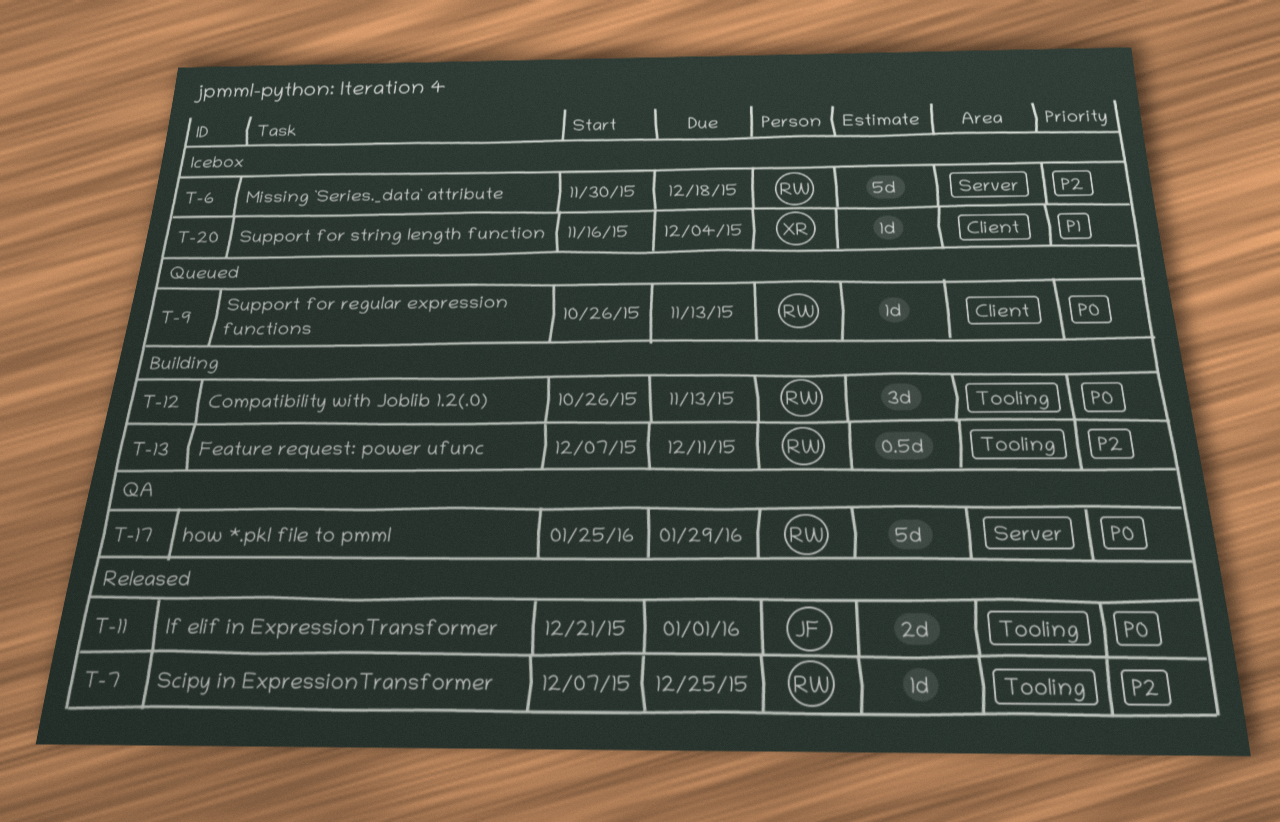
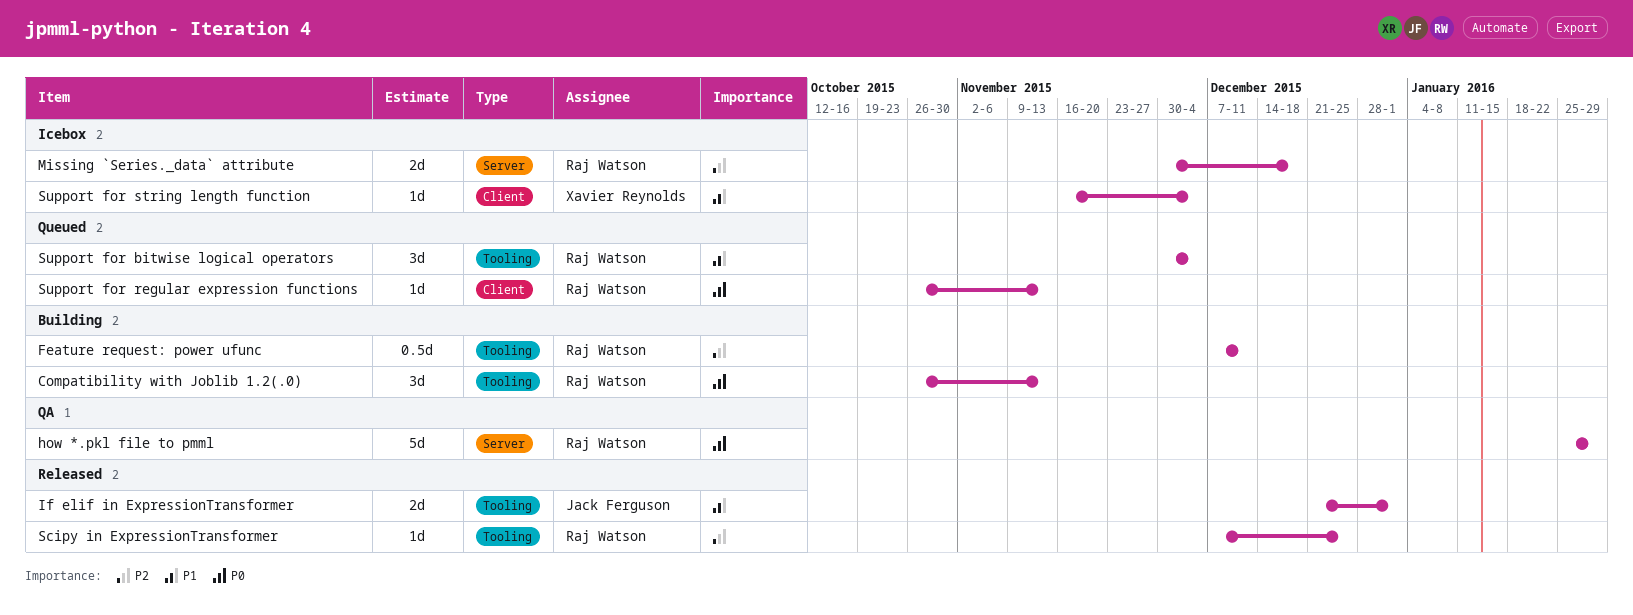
If elif in ExpressionTransformer, priority: P0 -> P1
Missing `Series._data` attribute, estimate: 5d -> 2d
Support for bitwise logical operators: none -> present

